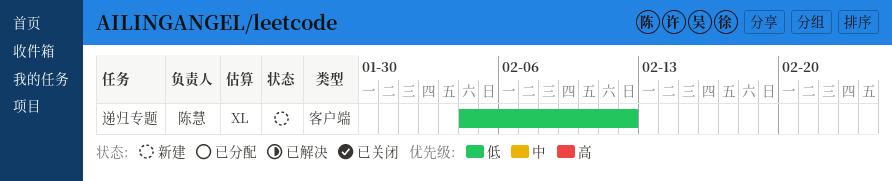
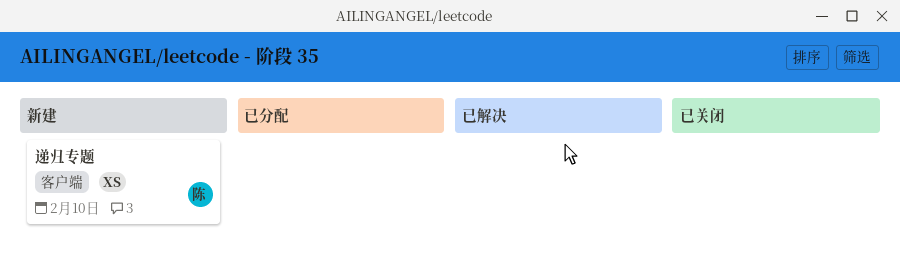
递归专题, estimate: XL -> XS
递归专题, due: Feb 12 -> Feb 10

